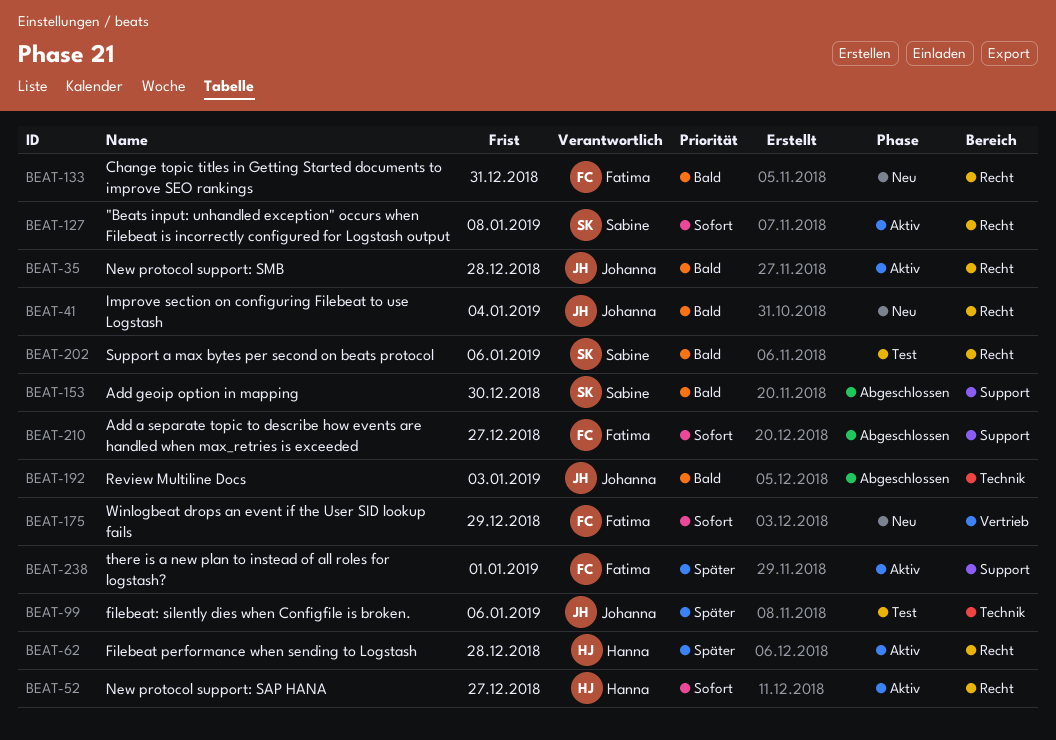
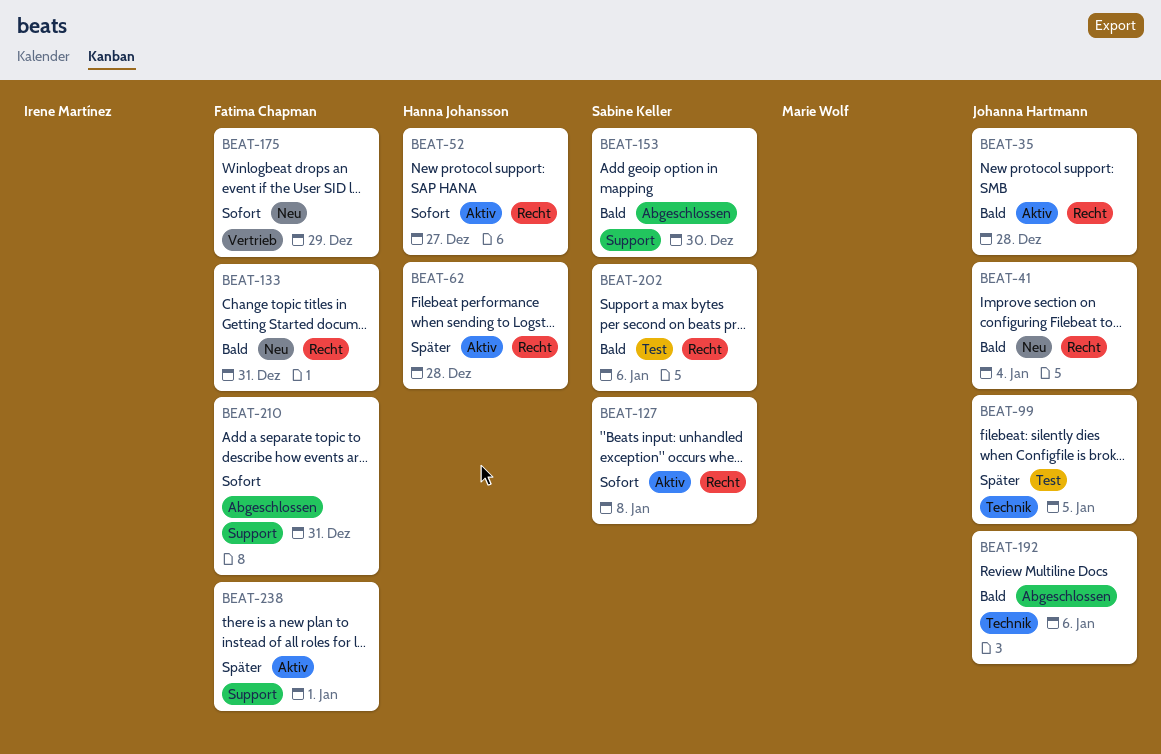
BEAT-99, due: Jan 6 -> Jan 5
BEAT-192, due: Jan 3 -> Jan 6
BEAT-210, due: Dec 27 -> Dec 31

